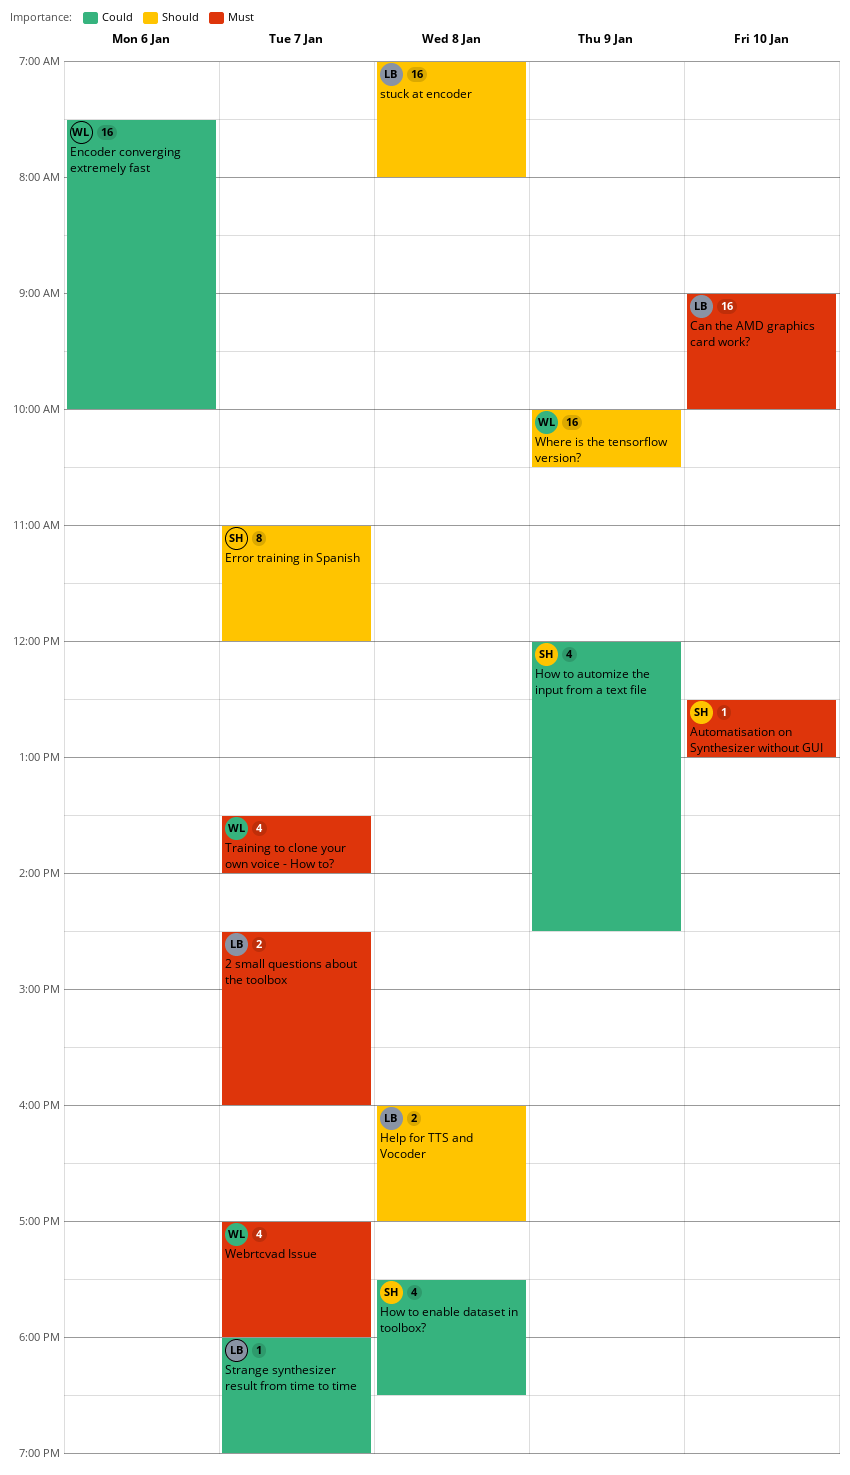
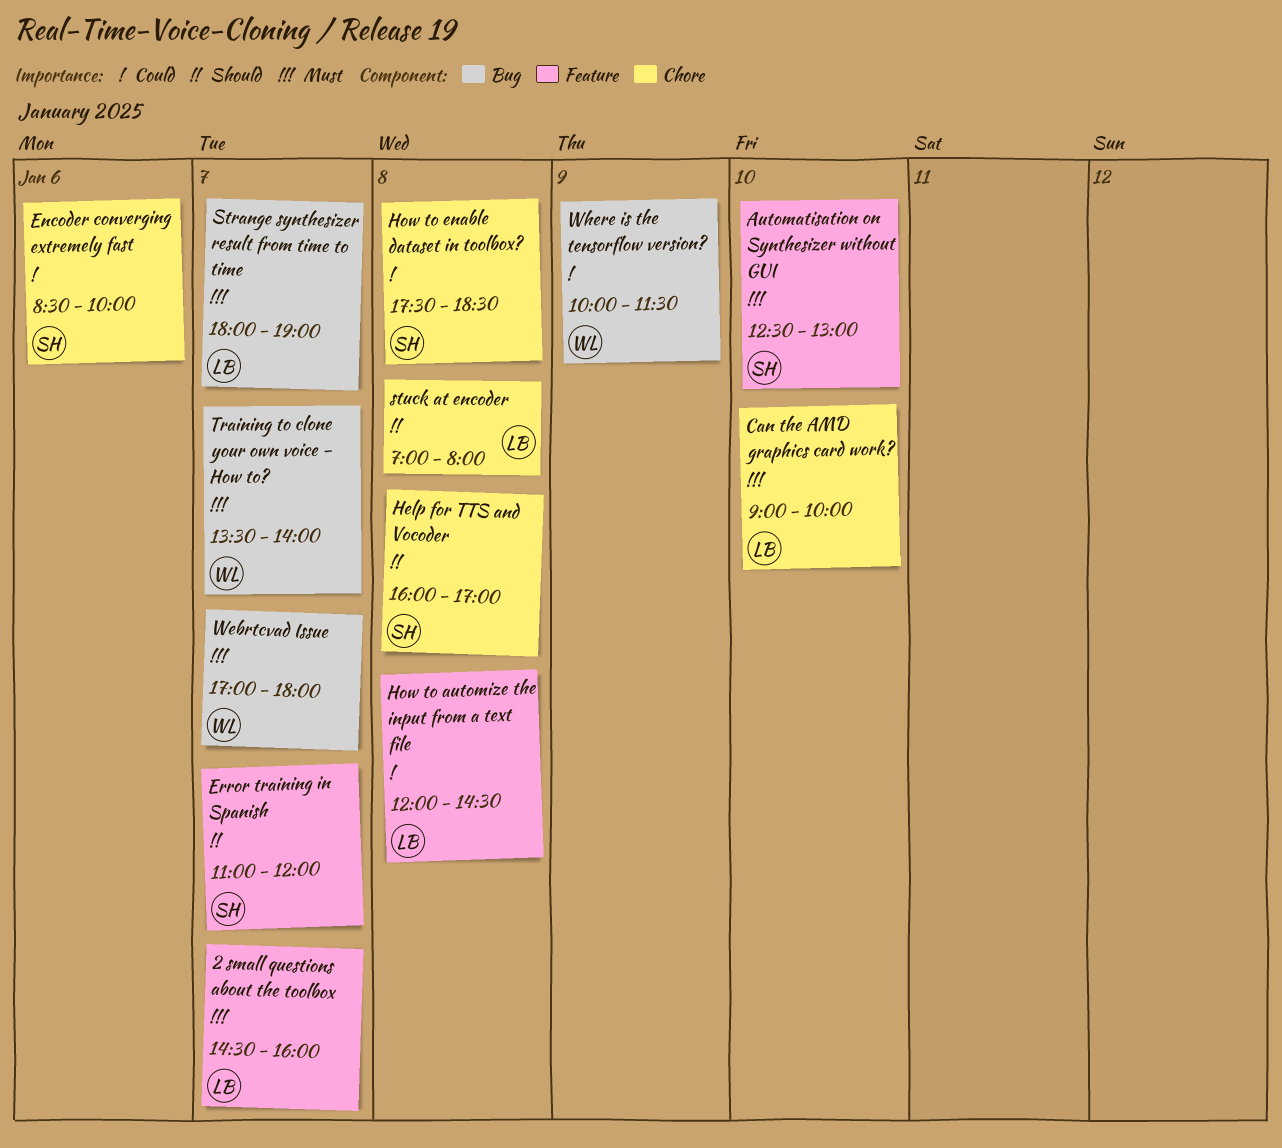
Encoder converging extremely fast, owner: WL -> SH
Encoder converging extremely fast, begins: 07:30 -> 08:30
Help for TTS and Vocoder, owner: LB -> SH
How to automize the input from a text file, owner: SH -> LB
How to automize the input from a text file, day: Jan 9 -> Jan 8
Strange synthesizer result from time to time, priority: Could -> Must
Where is the tensorflow version?, priority: Should -> Could
Where is the tensorflow version?, ends: 10:30 -> 11:30

